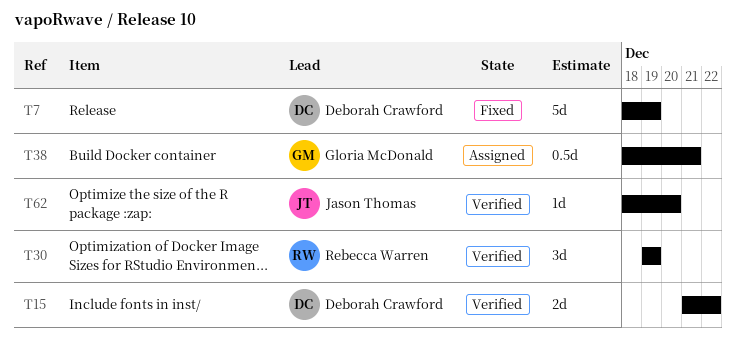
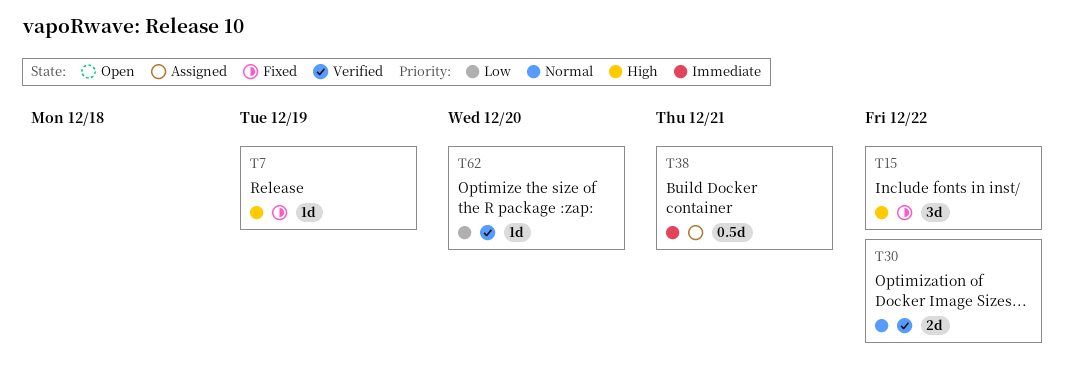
T7, estimate: 5d -> 1d
T15, status: Verified -> Fixed
T15, estimate: 2d -> 3d
T30, estimate: 3d -> 2d
T30, due: Dec 19 -> Dec 22

